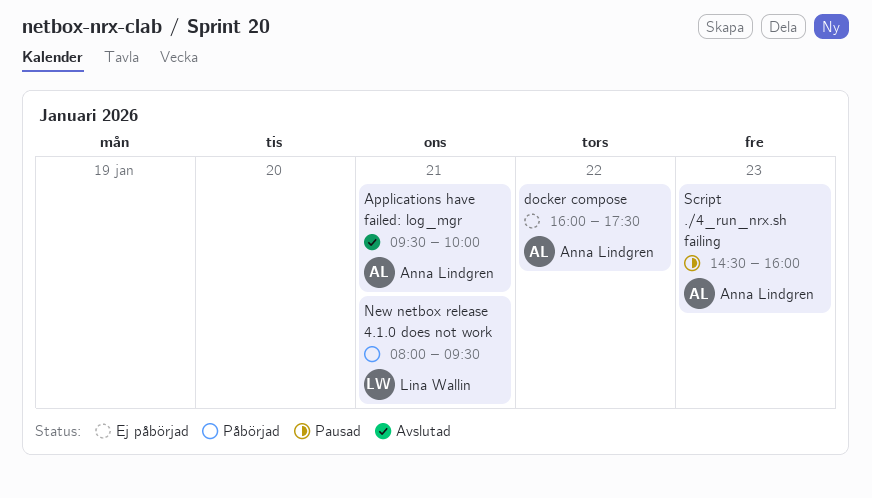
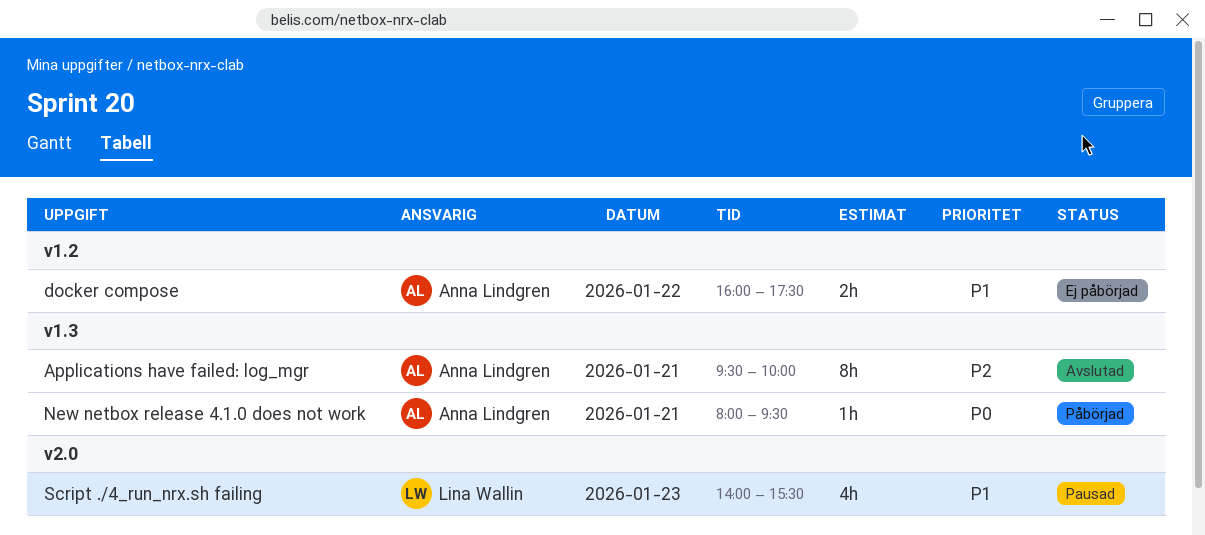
New netbox release 4.1.0 does not work, owner: Lina Wallin -> Anna Lindgren
Script ./4_run_nrx.sh failing, owner: Anna Lindgren -> Lina Wallin
Script ./4_run_nrx.sh failing, begins: 14:30 -> 14:00
Script ./4_run_nrx.sh failing, ends: 16:00 -> 15:30

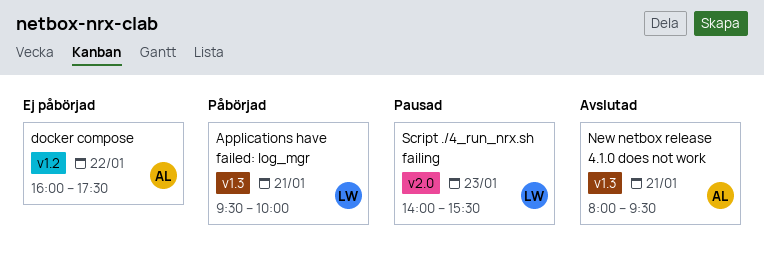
Applications have failed: log_mgr, status: Avslutad -> Påbörjad
Applications have failed: log_mgr, owner: Anna Lindgren -> Lina Wallin
New netbox release 4.1.0 does not work, status: Påbörjad -> Avslutad

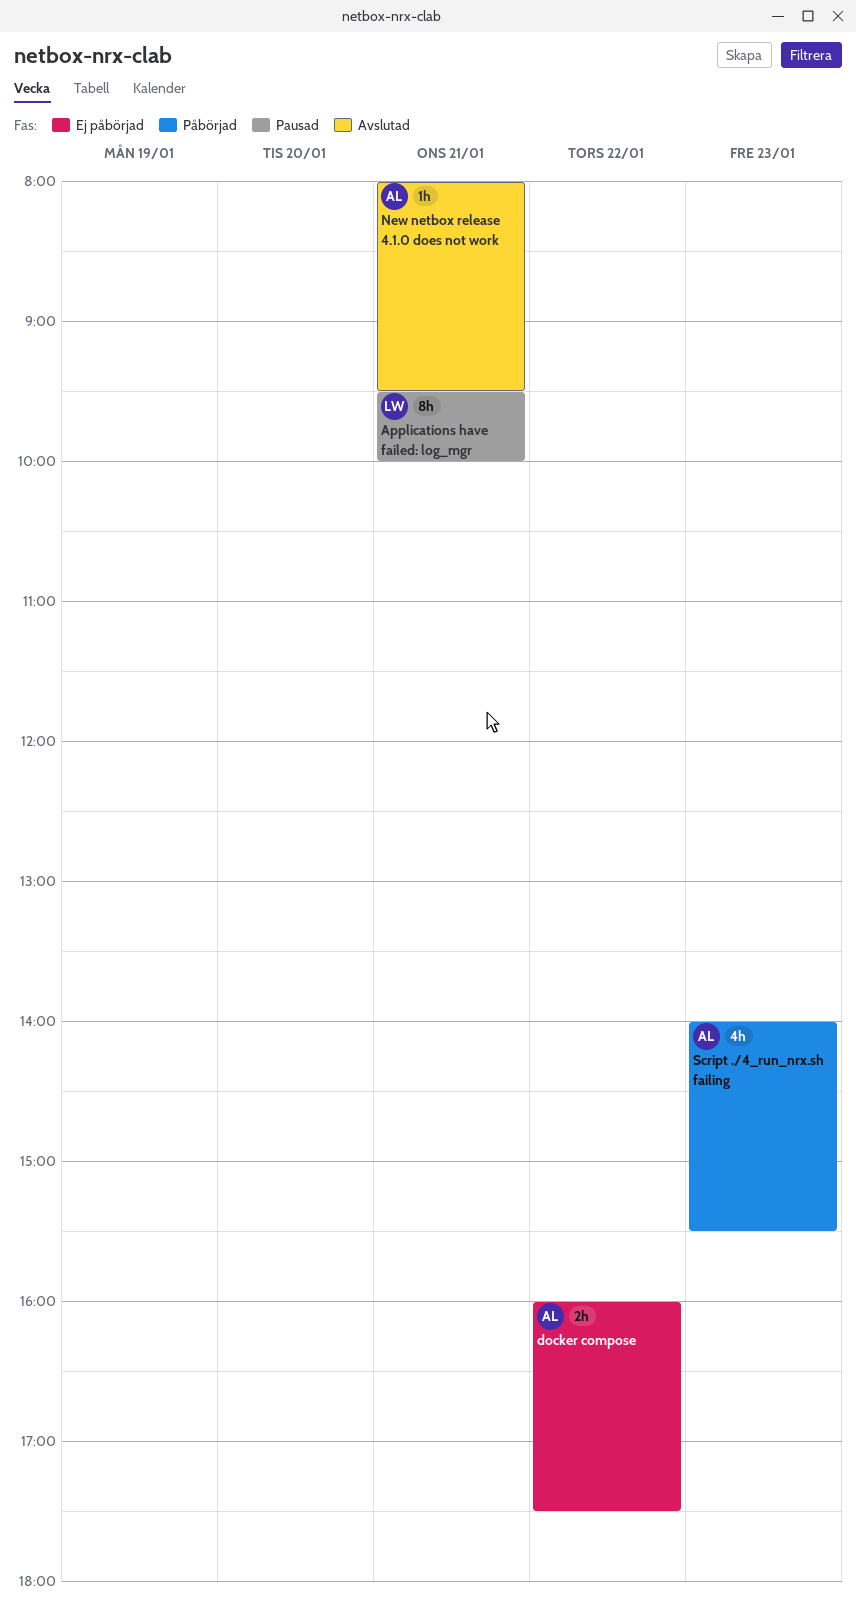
Applications have failed: log_mgr, status: Påbörjad -> Pausad
Script ./4_run_nrx.sh failing, status: Pausad -> Påbörjad
Script ./4_run_nrx.sh failing, owner: LW -> AL

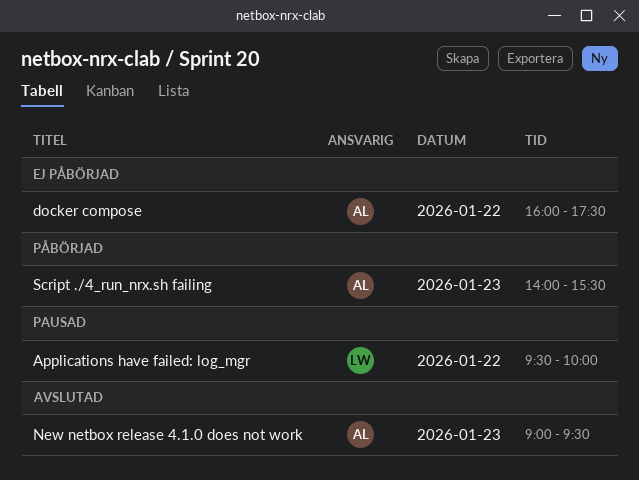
Applications have failed: log_mgr, day: Jan 21 -> Jan 22
New netbox release 4.1.0 does not work, day: Jan 21 -> Jan 23
New netbox release 4.1.0 does not work, begins: 08:00 -> 09:00

